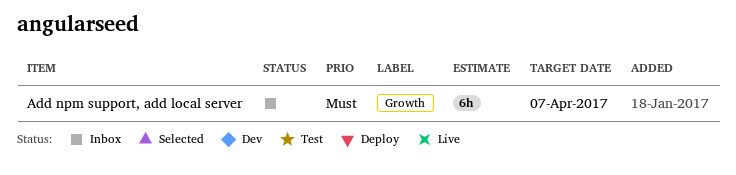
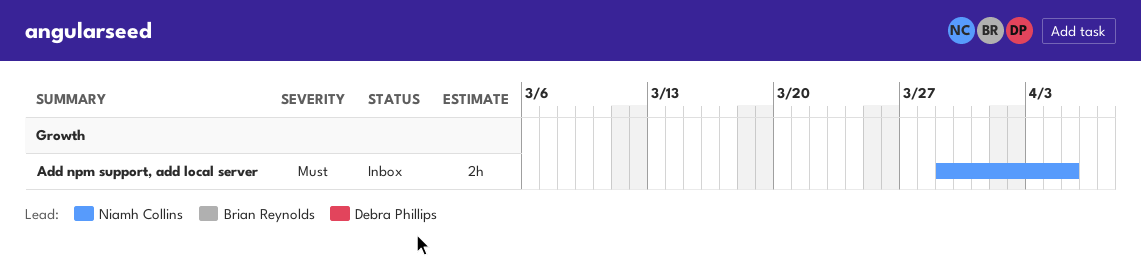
Add npm support, add local server, estimate: 6h -> 2h
Add npm support, add local server, due: Apr 7 -> Apr 5

